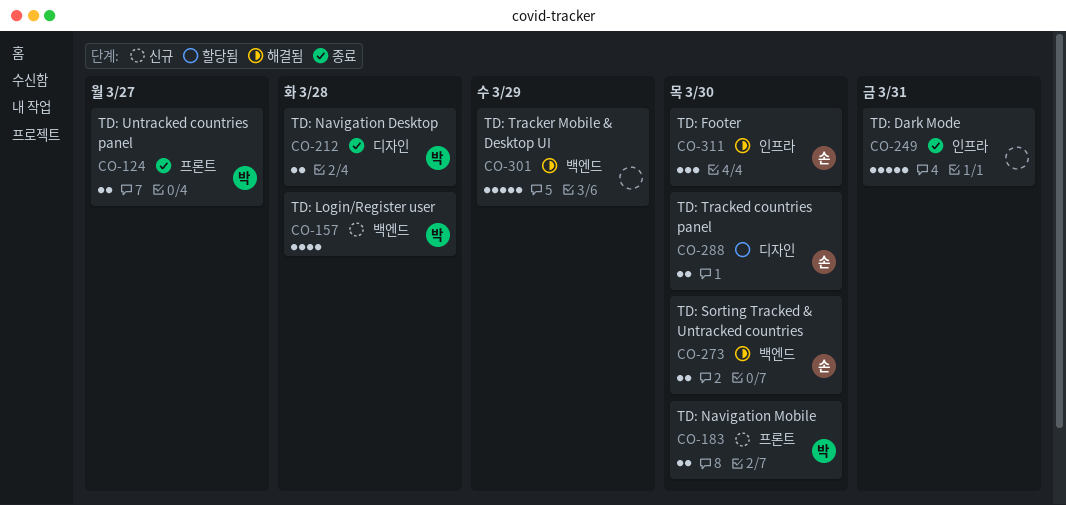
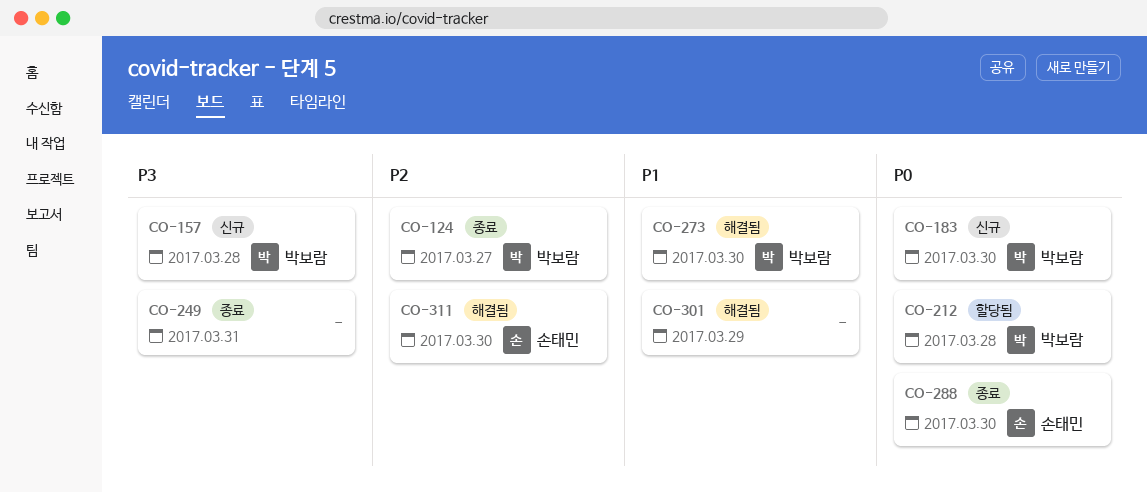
CO-212, status: 종료 -> 할당됨
CO-273, owner: 손태민 -> 박보람
CO-288, status: 할당됨 -> 종료

